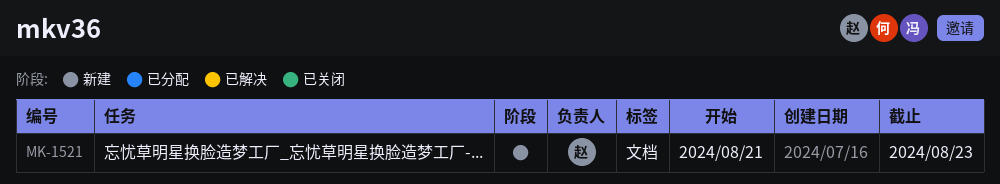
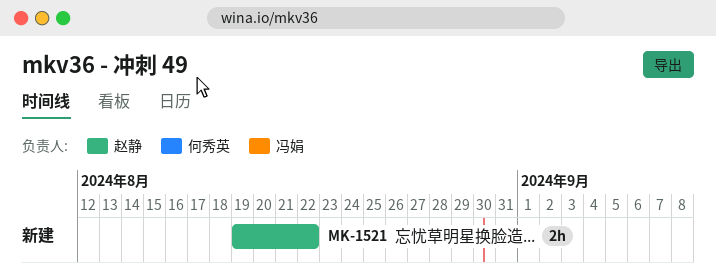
MK-1521, start: Aug 21 -> Aug 19
MK-1521, due: Aug 23 -> Aug 22

